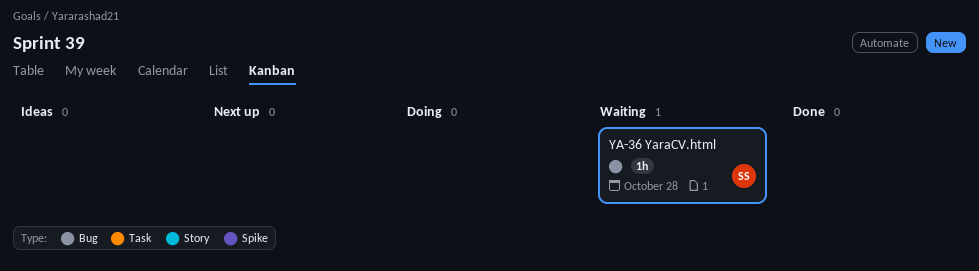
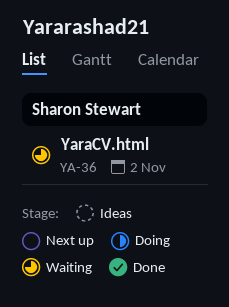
YA-36, due: Oct 28 -> Nov 2

